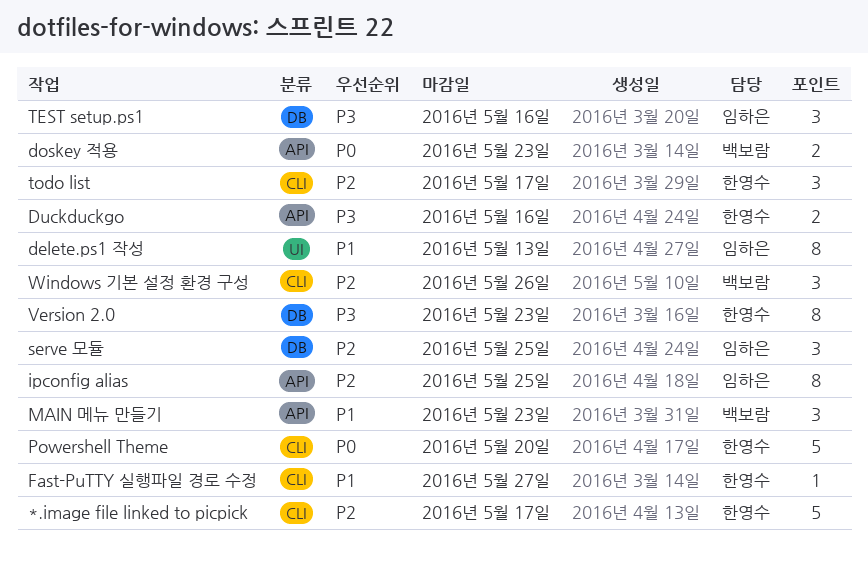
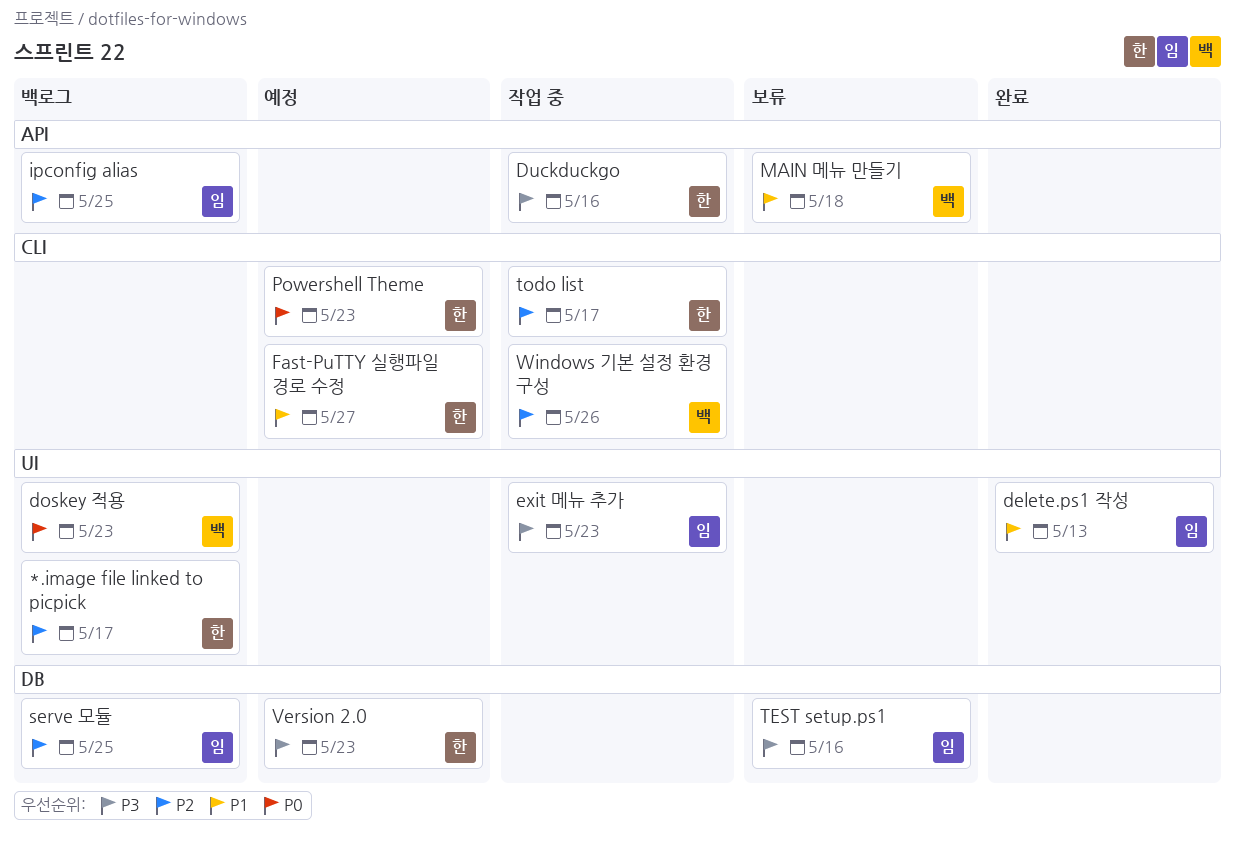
*.image file linked to picpick, label: CLI -> UI
doskey 적용, label: API -> UI
exit 메뉴 추가: none -> present
MAIN 메뉴 만들기, due: May 23 -> May 18
Powershell Theme, due: May 20 -> May 23

